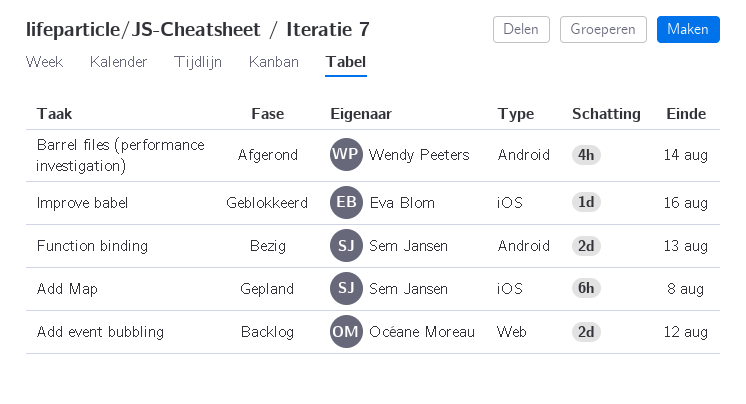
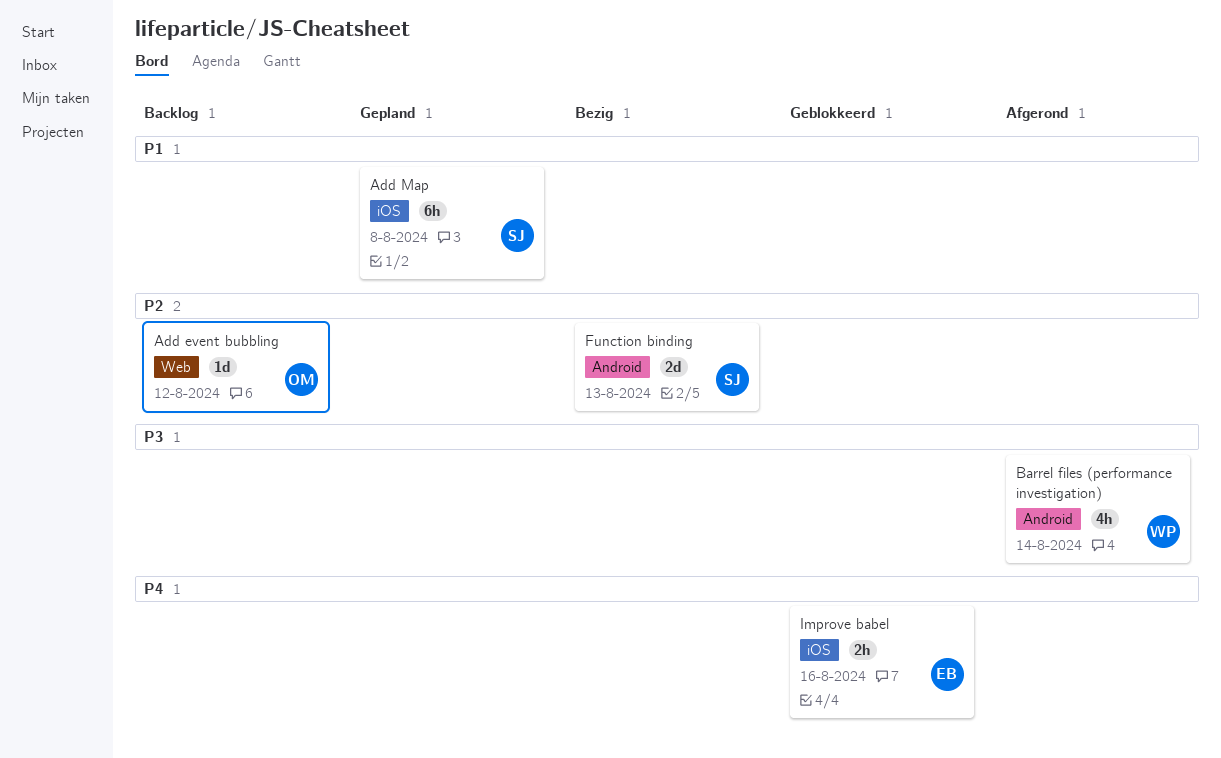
Add event bubbling, estimate: 2d -> 1d
Improve babel, estimate: 1d -> 2h

